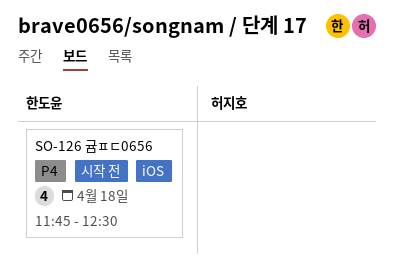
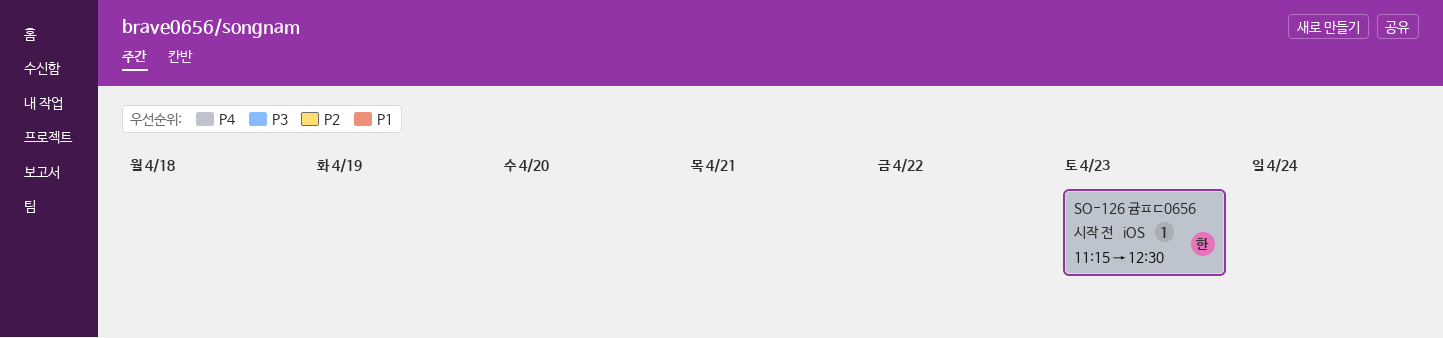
SO-126, estimate: 4 -> 1
SO-126, day: Apr 18 -> Apr 23
SO-126, begins: 11:45 -> 11:15

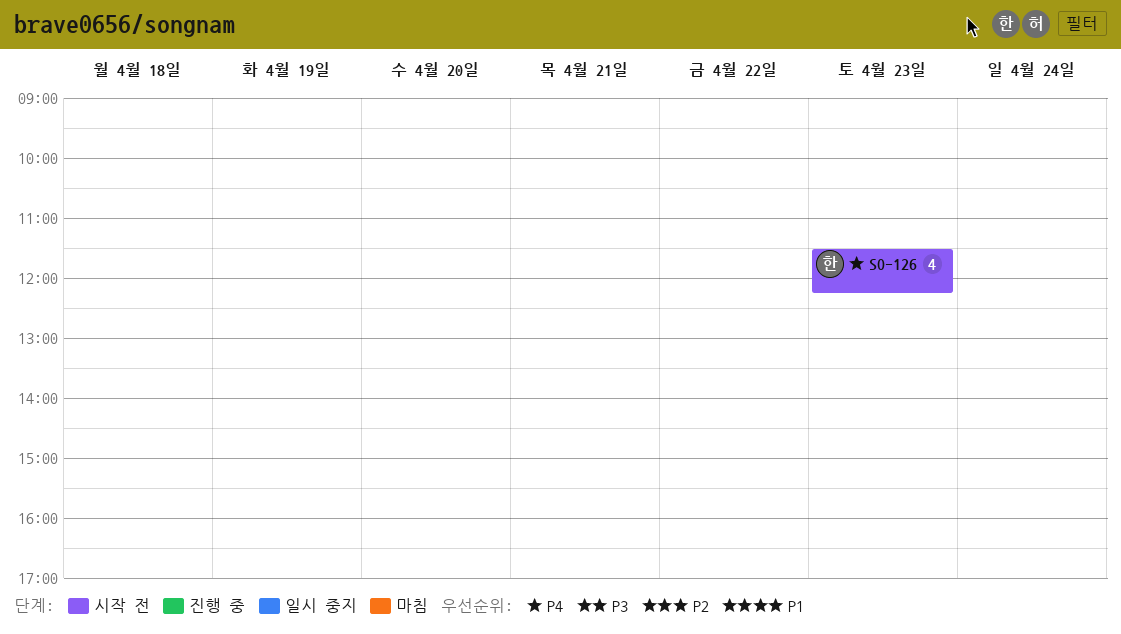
SO-126, estimate: 1 -> 4
SO-126, begins: 11:15 -> 11:30
SO-126, ends: 12:30 -> 12:15

